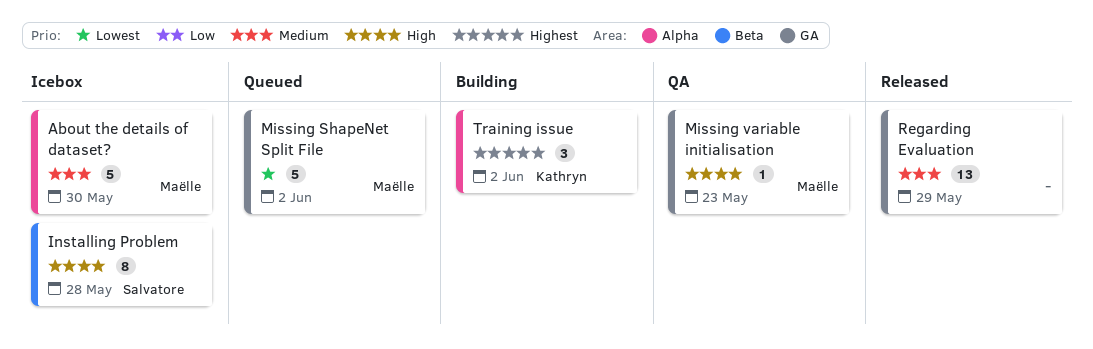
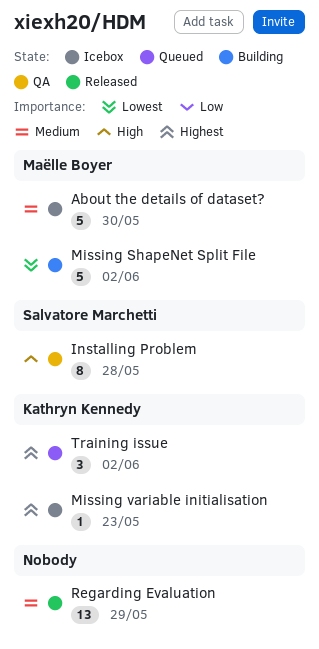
Installing Problem, status: Icebox -> QA
Missing ShapeNet Split File, status: Queued -> Building
Missing variable initialisation, status: QA -> Icebox
Missing variable initialisation, owner: Maëlle Boyer -> Kathryn Kennedy
Missing variable initialisation, priority: High -> Highest
Training issue, status: Building -> Queued

